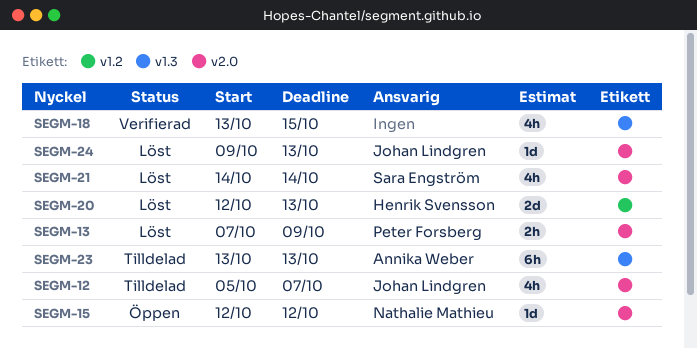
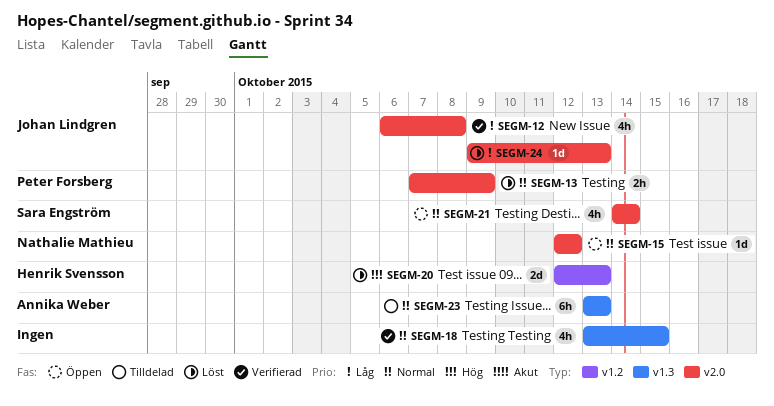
SEGM-12, status: Tilldelad -> Verifierad
SEGM-12, start: Oct 5 -> Oct 6
SEGM-12, due: Oct 7 -> Oct 8
SEGM-21, status: Löst -> Öppen

